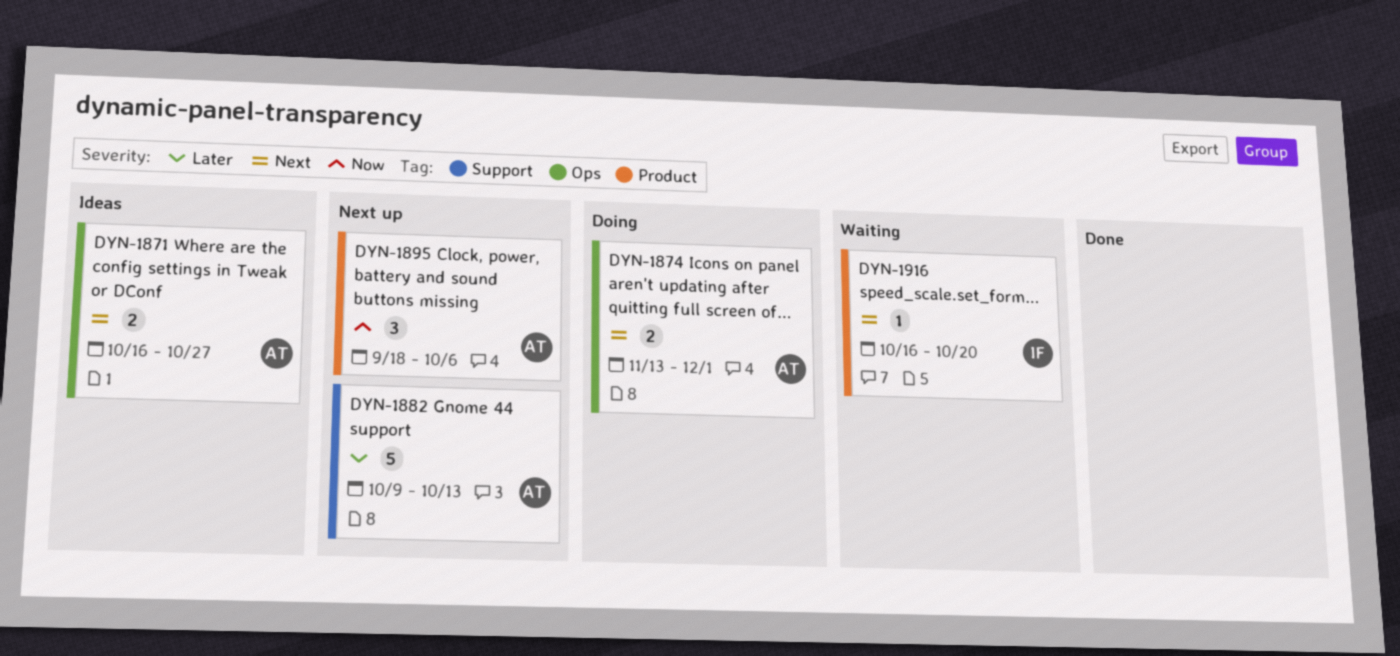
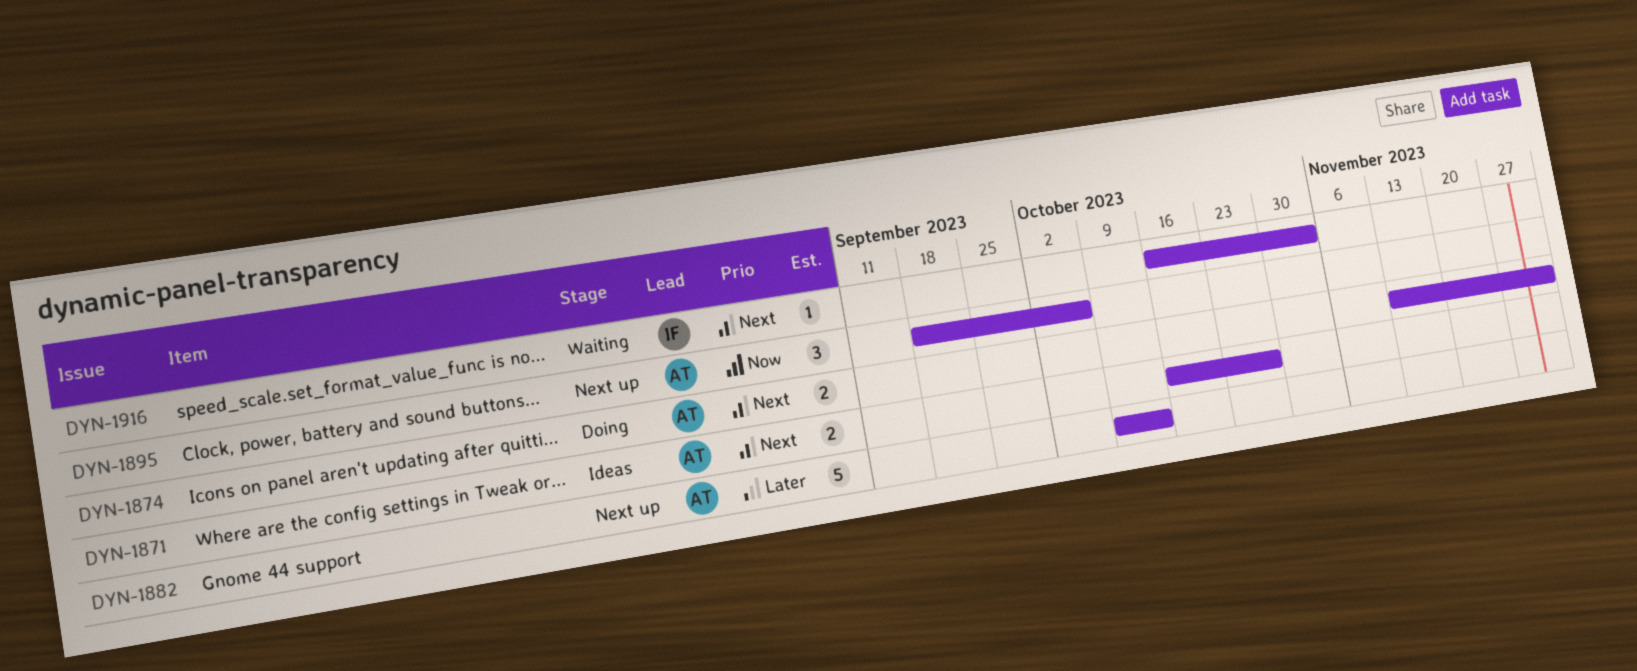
DYN-1916, due: Oct 20 -> Nov 3

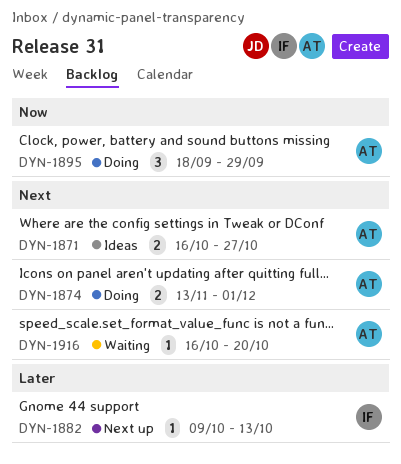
DYN-1882, owner: AT -> IF
DYN-1882, estimate: 5 -> 1
DYN-1895, status: Next up -> Doing
DYN-1895, due: Oct 6 -> Sep 29
DYN-1916, owner: IF -> AT
DYN-1916, due: Nov 3 -> Oct 20

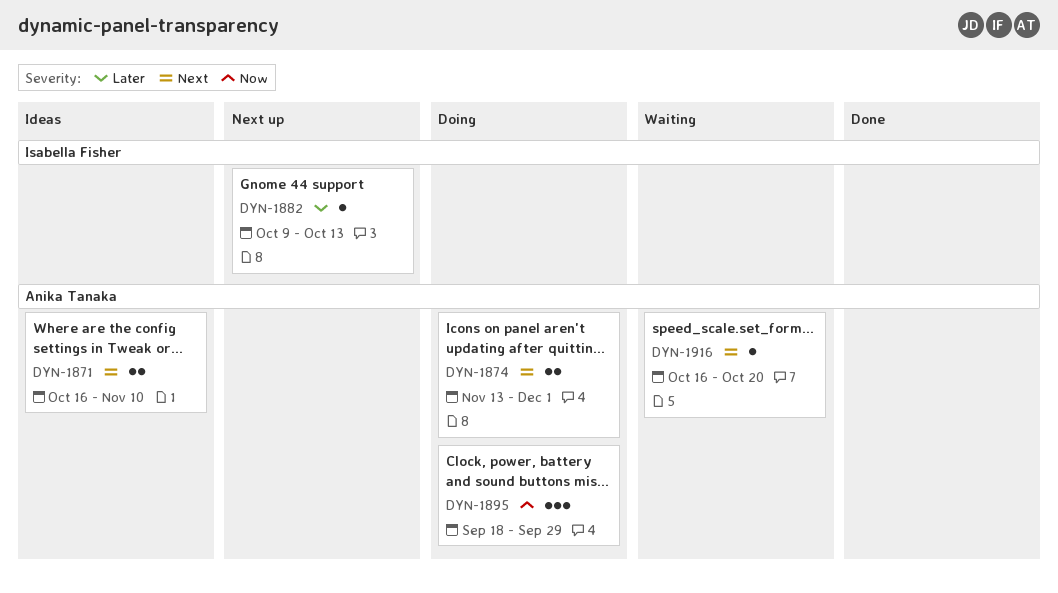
DYN-1871, due: Oct 27 -> Nov 10

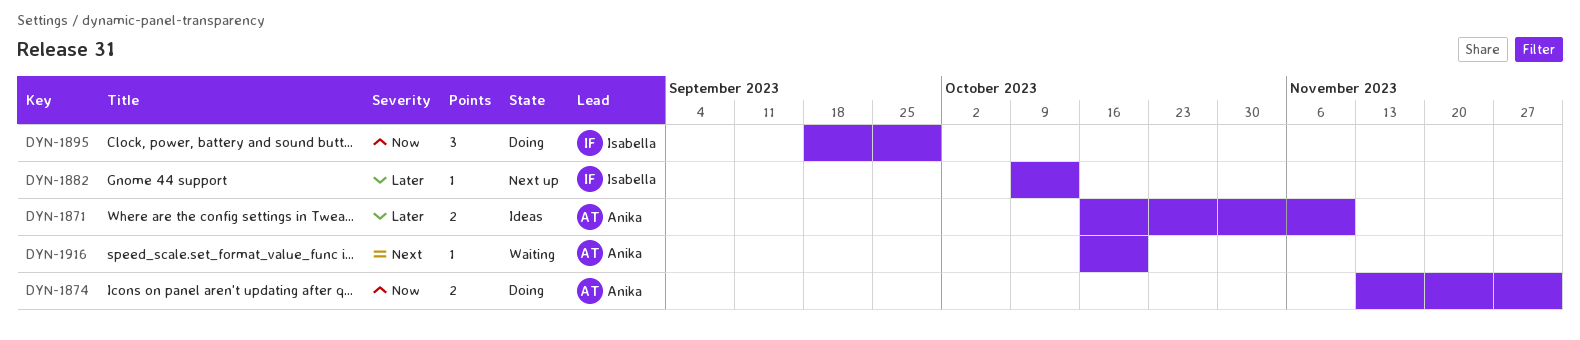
DYN-1871, priority: Next -> Later
DYN-1874, priority: Next -> Now
DYN-1895, owner: Anika Tanaka -> Isabella Fisher

